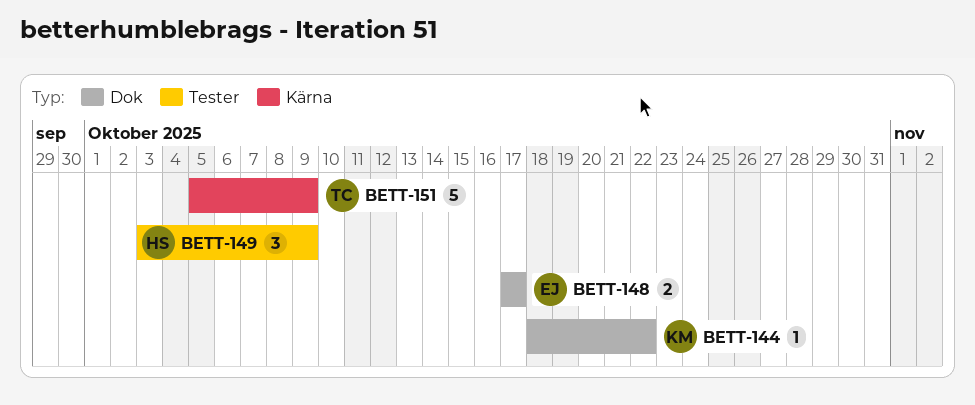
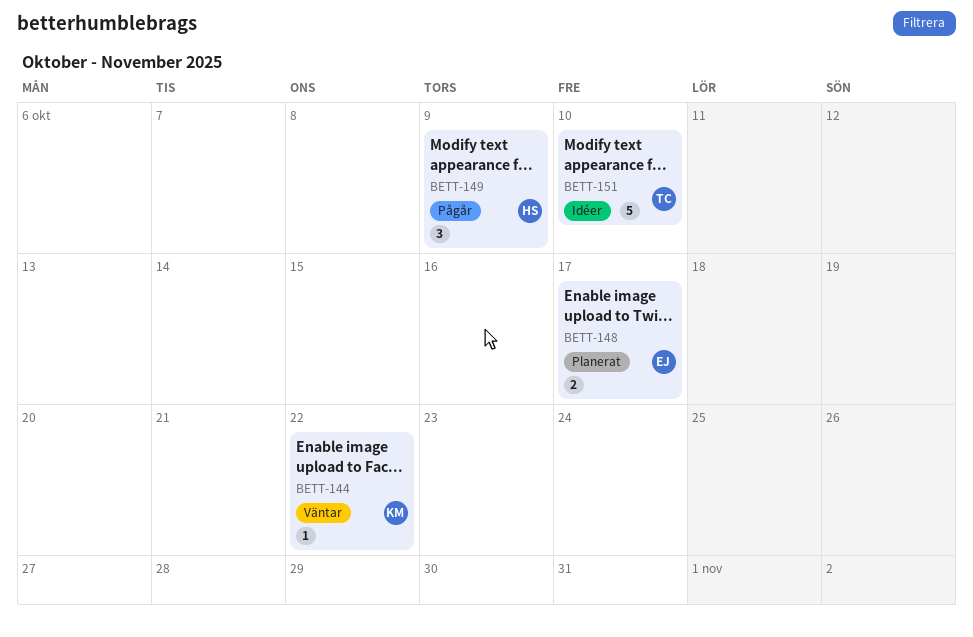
BETT-151, due: Oct 9 -> Oct 10

